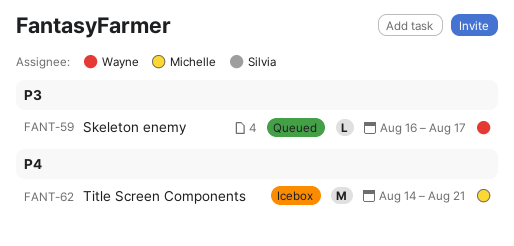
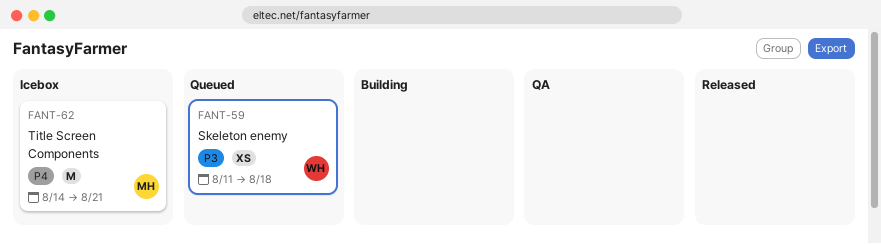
FANT-59, estimate: L -> XS
FANT-59, start: Aug 16 -> Aug 11
FANT-59, due: Aug 17 -> Aug 18

